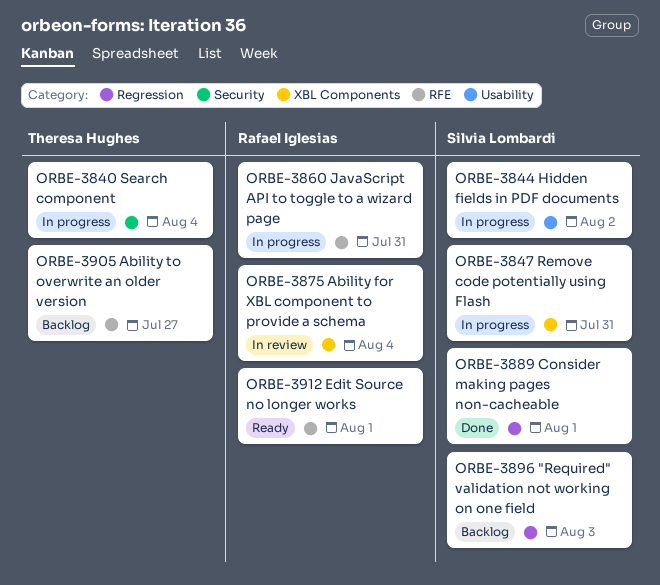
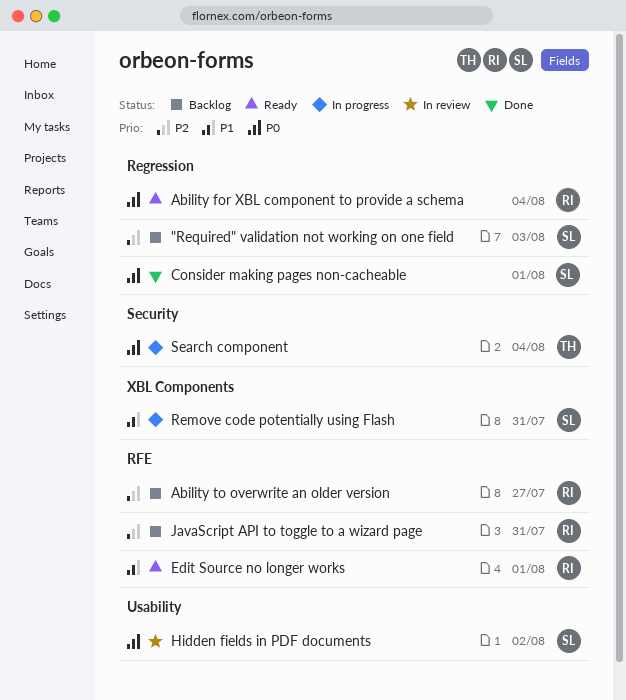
Ability for XBL component to provide a schema, status: In review -> Ready
Ability for XBL component to provide a schema, label: XBL Components -> Regression
Ability to overwrite an older version, owner: Theresa Hughes -> Rafael Iglesias
Hidden fields in PDF documents, status: In progress -> In review
JavaScript API to toggle to a wizard page, status: In progress -> Backlog

